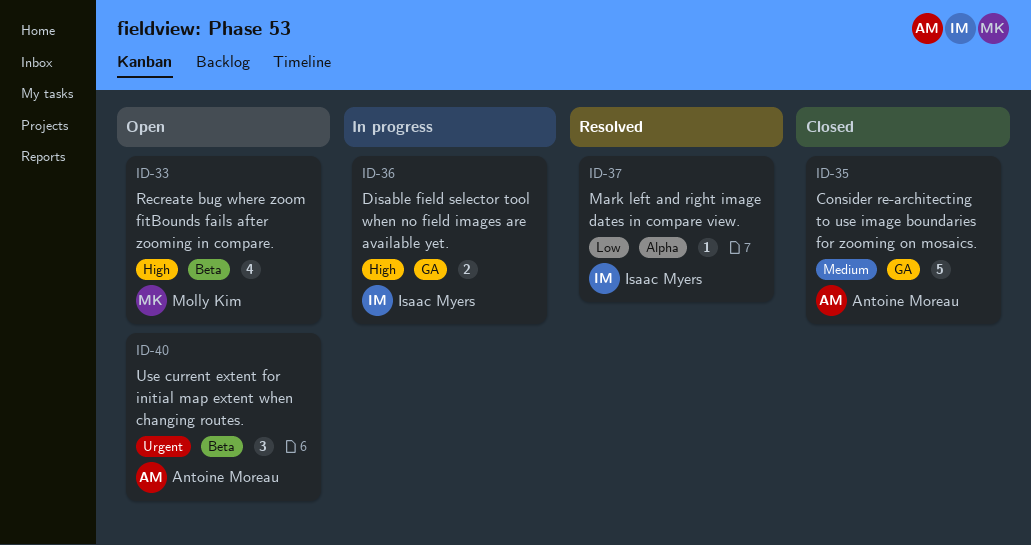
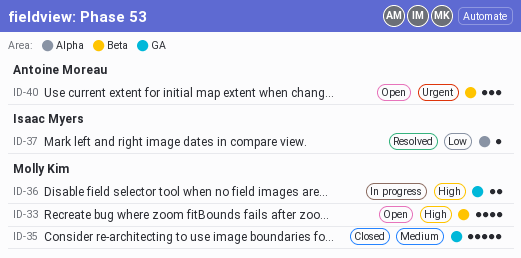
ID-35, owner: Antoine Moreau -> Molly Kim
ID-36, owner: Isaac Myers -> Molly Kim

